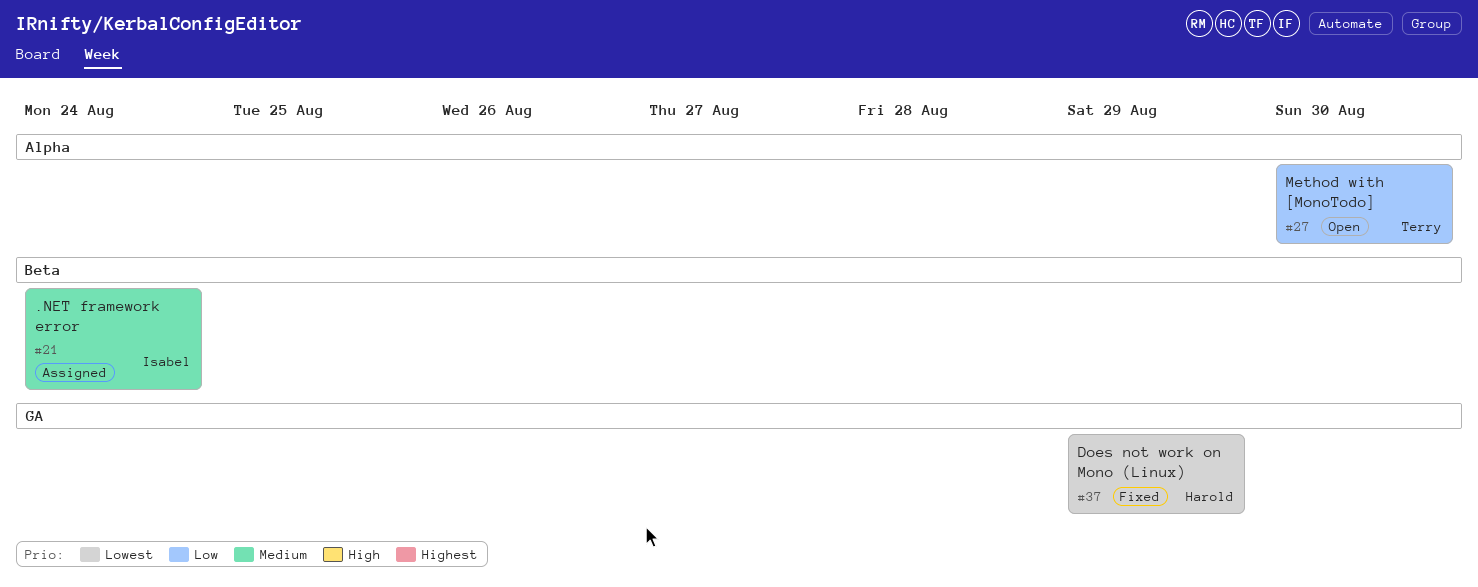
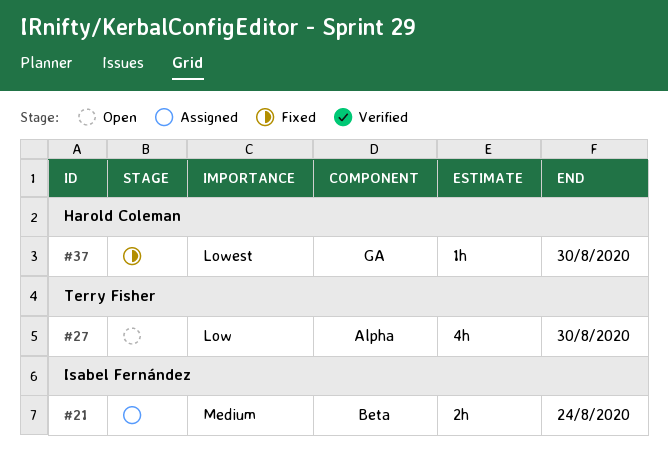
#37, due: Aug 29 -> Aug 30

